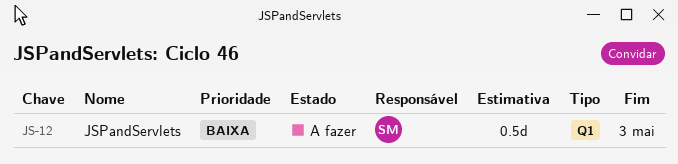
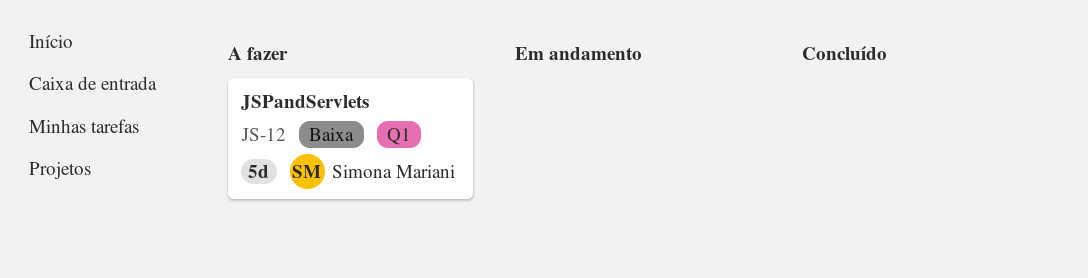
JS-12, estimate: 0.5d -> 5d

